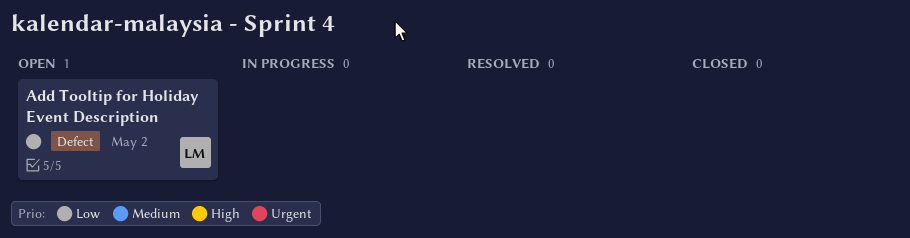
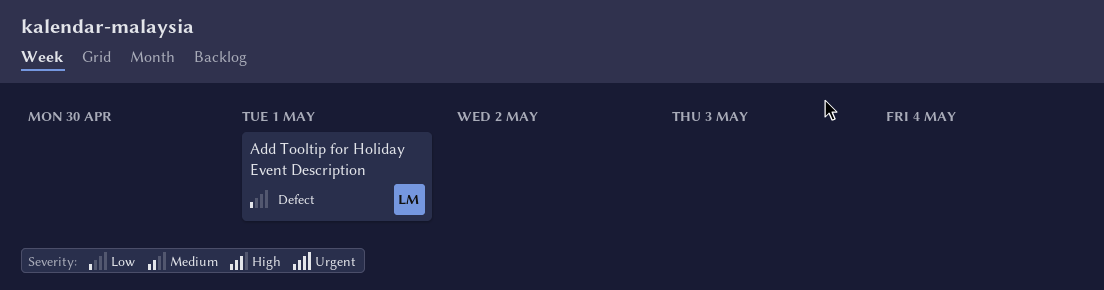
Add Tooltip for Holiday Event Description, due: May 2 -> May 1

